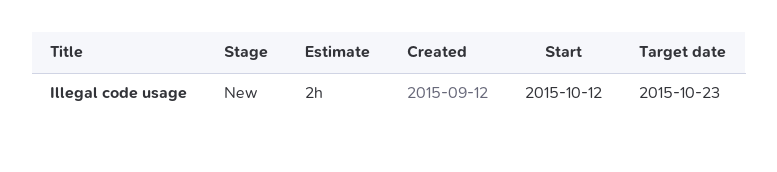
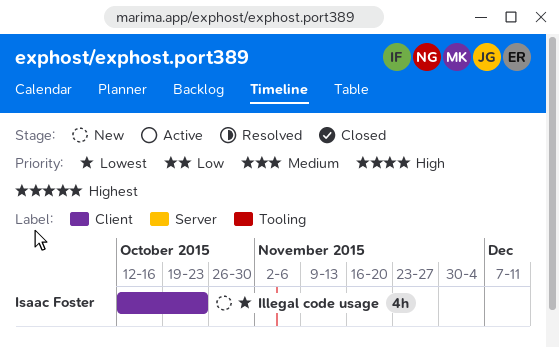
Illegal code usage, estimate: 2h -> 4h

